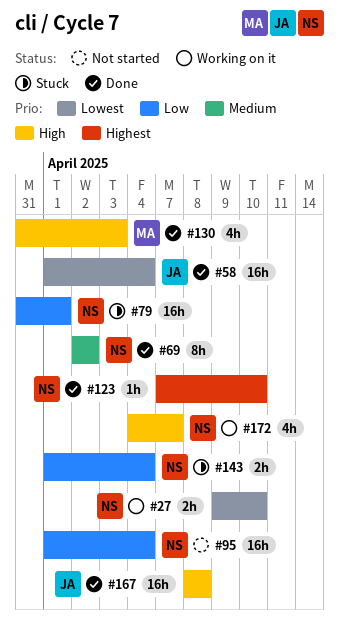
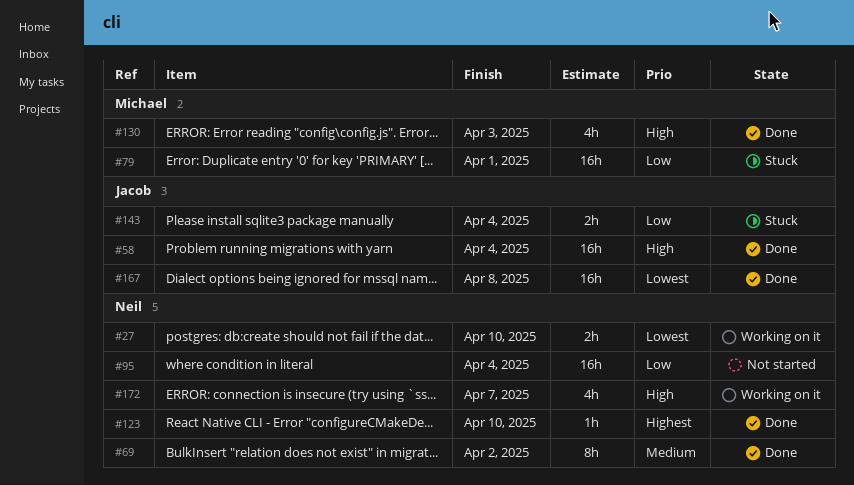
#58, priority: Lowest -> High
#79, owner: Neil -> Michael
#143, owner: Neil -> Jacob
#167, priority: High -> Lowest

